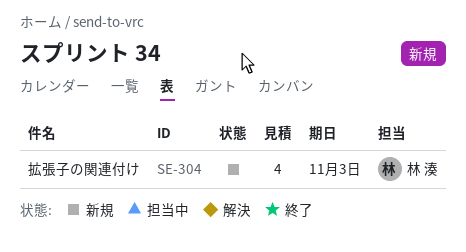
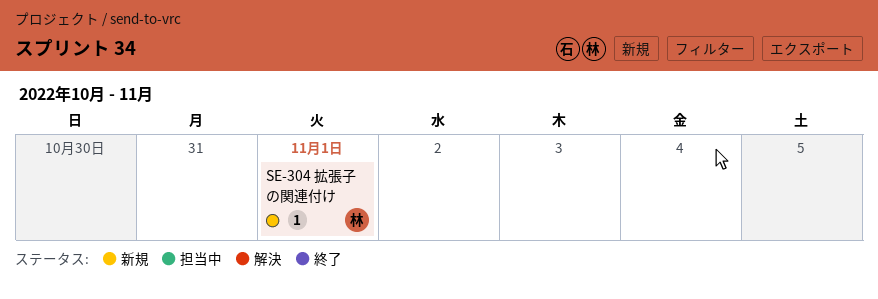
SE-304, estimate: 4 -> 1
SE-304, due: Nov 3 -> Nov 1

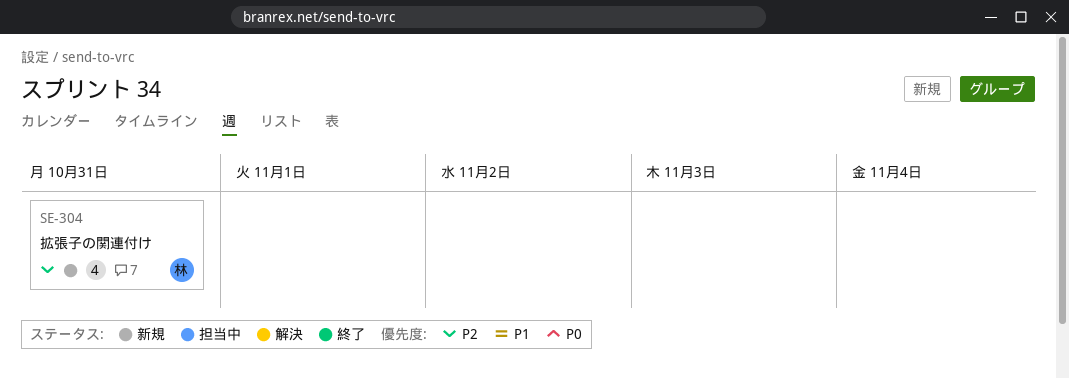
SE-304, estimate: 1 -> 4
SE-304, due: Nov 1 -> Oct 31

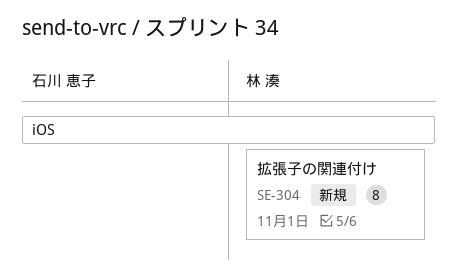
SE-304, estimate: 4 -> 8
SE-304, due: Oct 31 -> Nov 1

